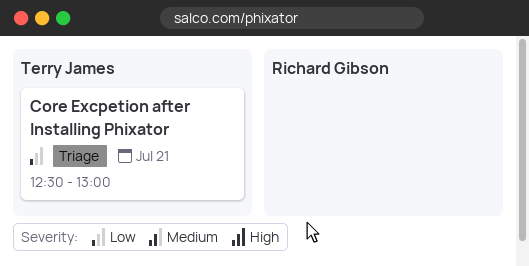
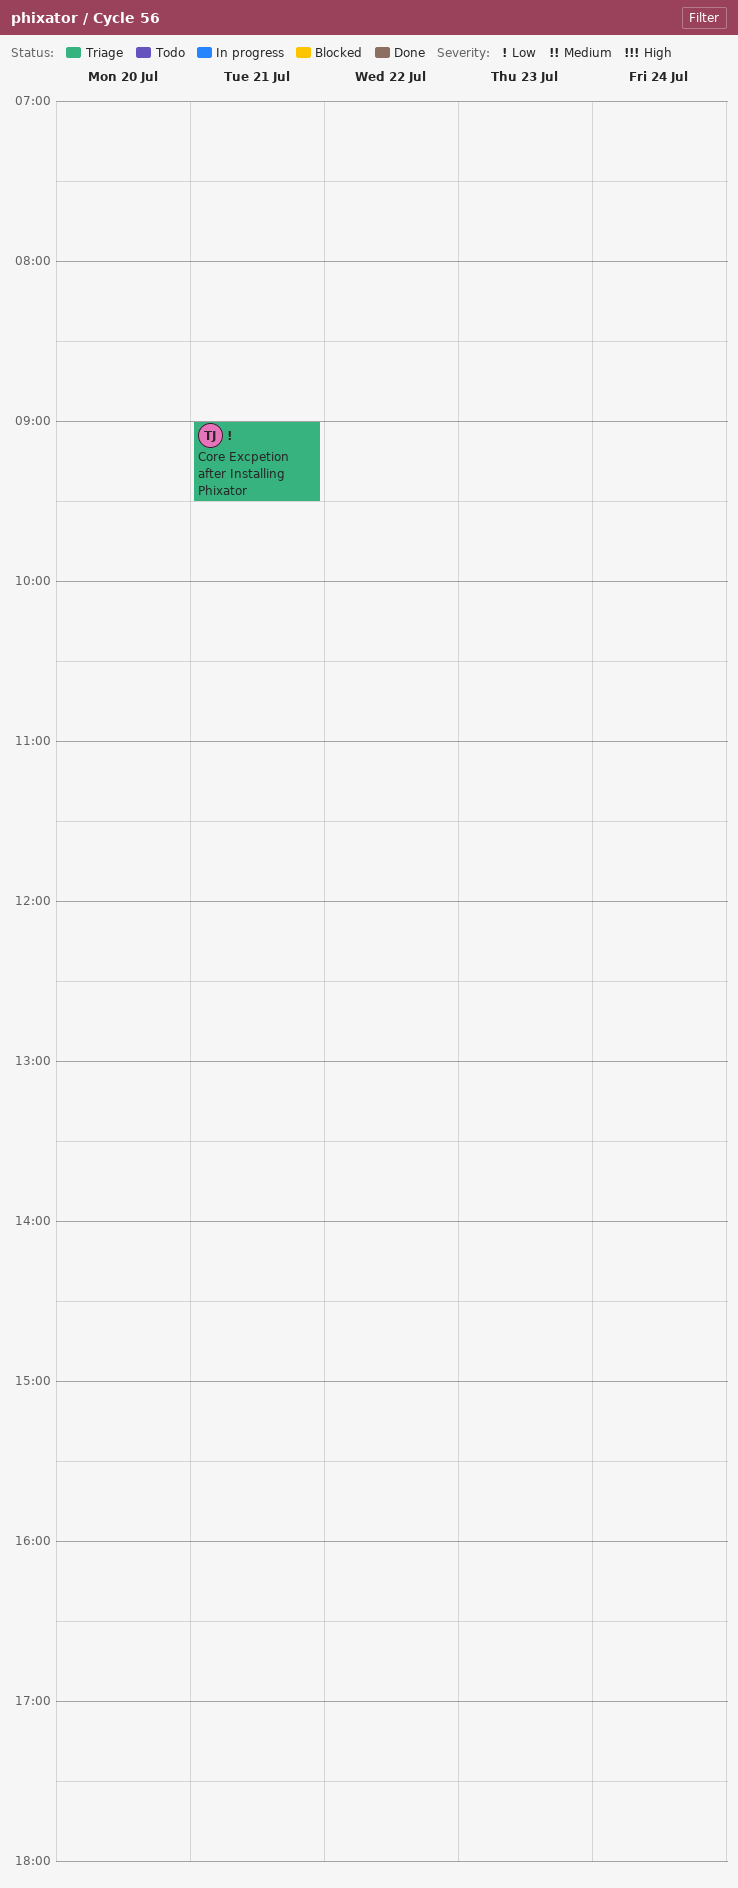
Core Excpetion after Installing Phixator, begins: 12:30 -> 09:00
Core Excpetion after Installing Phixator, ends: 13:00 -> 09:30

